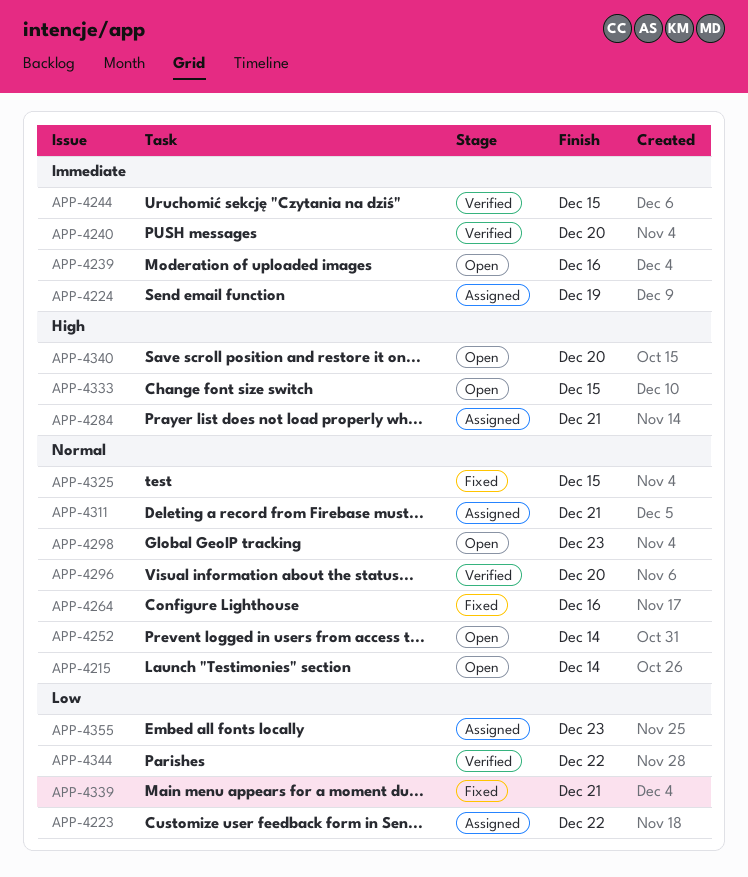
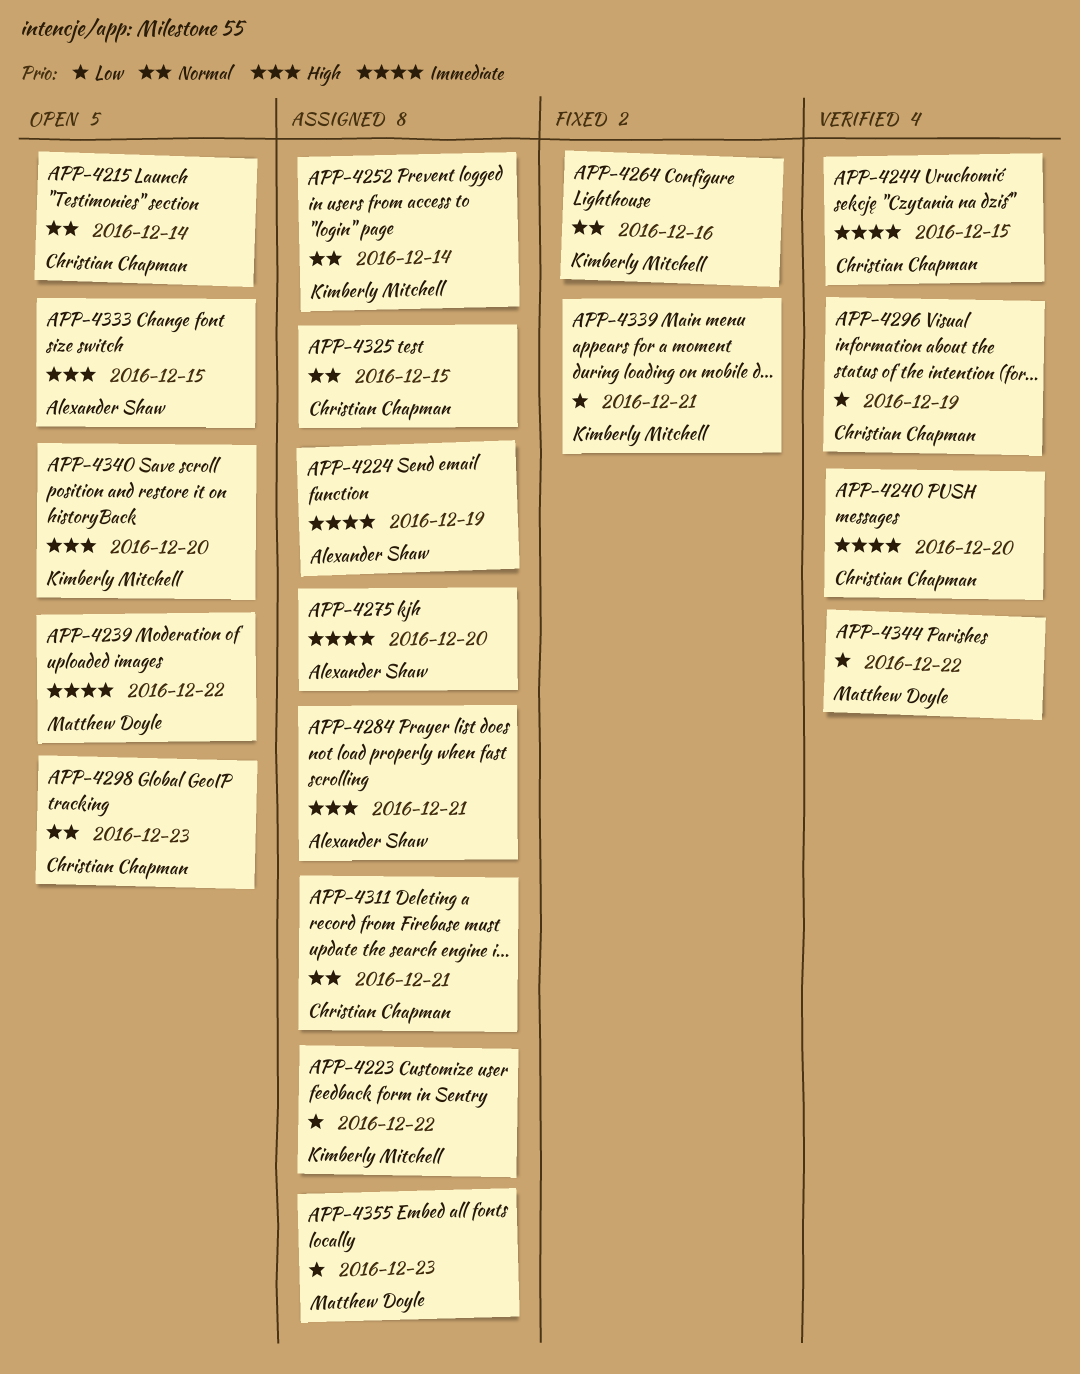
APP-4239, due: Dec 16 -> Dec 22
APP-4252, status: Open -> Assigned
APP-4275: none -> present
APP-4296, priority: Normal -> Low
APP-4296, due: Dec 20 -> Dec 19
APP-4325, status: Fixed -> Assigned

